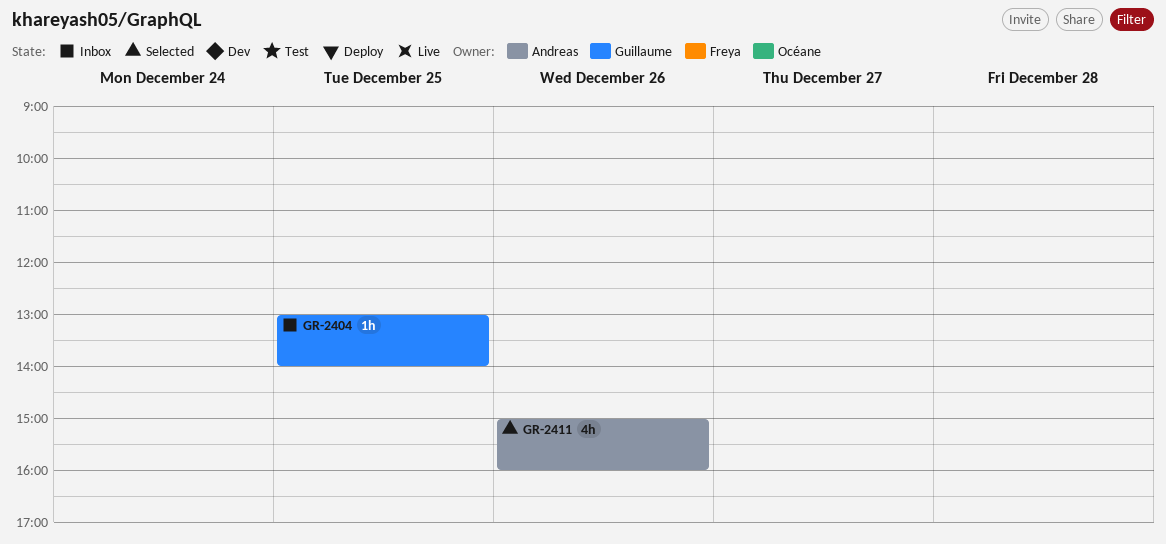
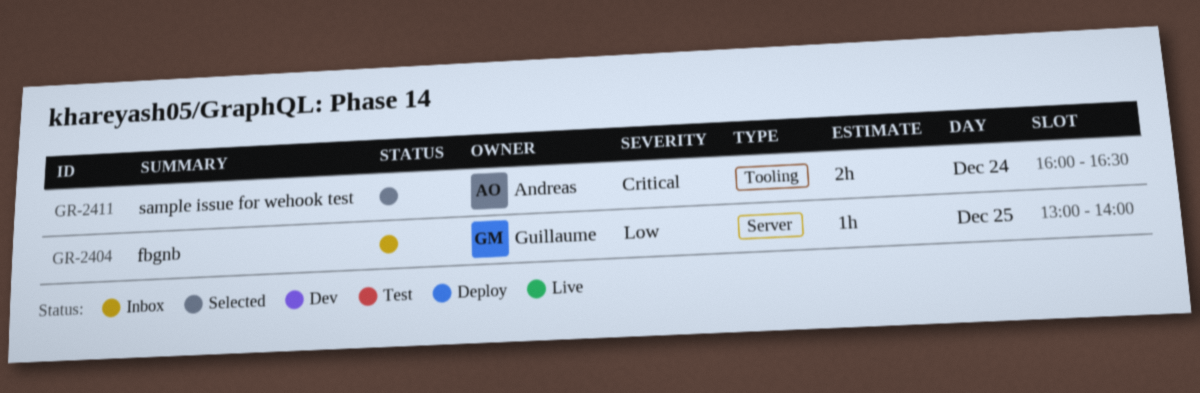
GR-2411, estimate: 4h -> 2h
GR-2411, day: Dec 26 -> Dec 24
GR-2411, begins: 15:00 -> 16:00
GR-2411, ends: 16:00 -> 16:30

